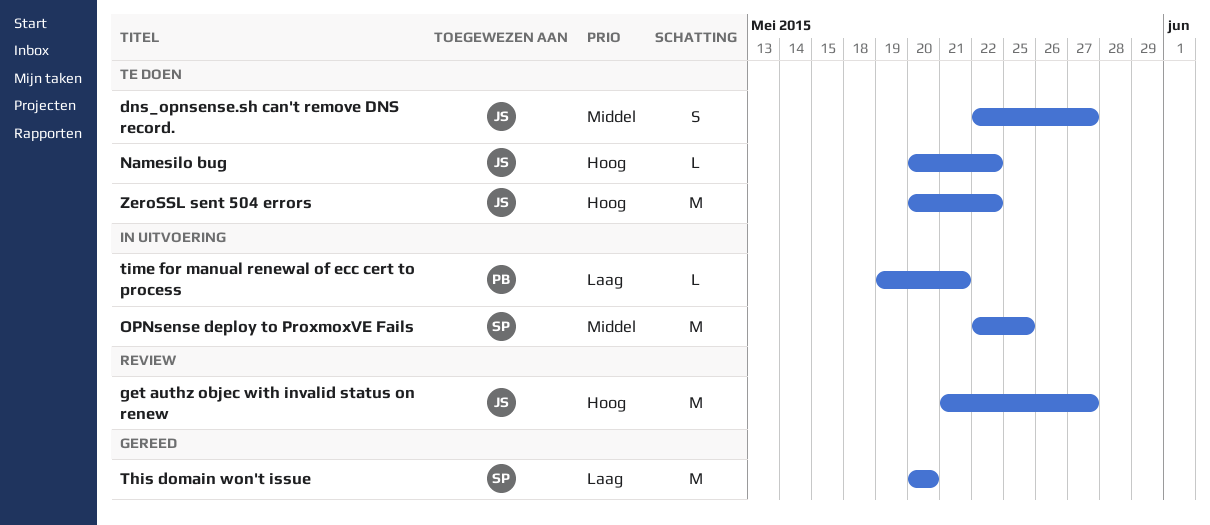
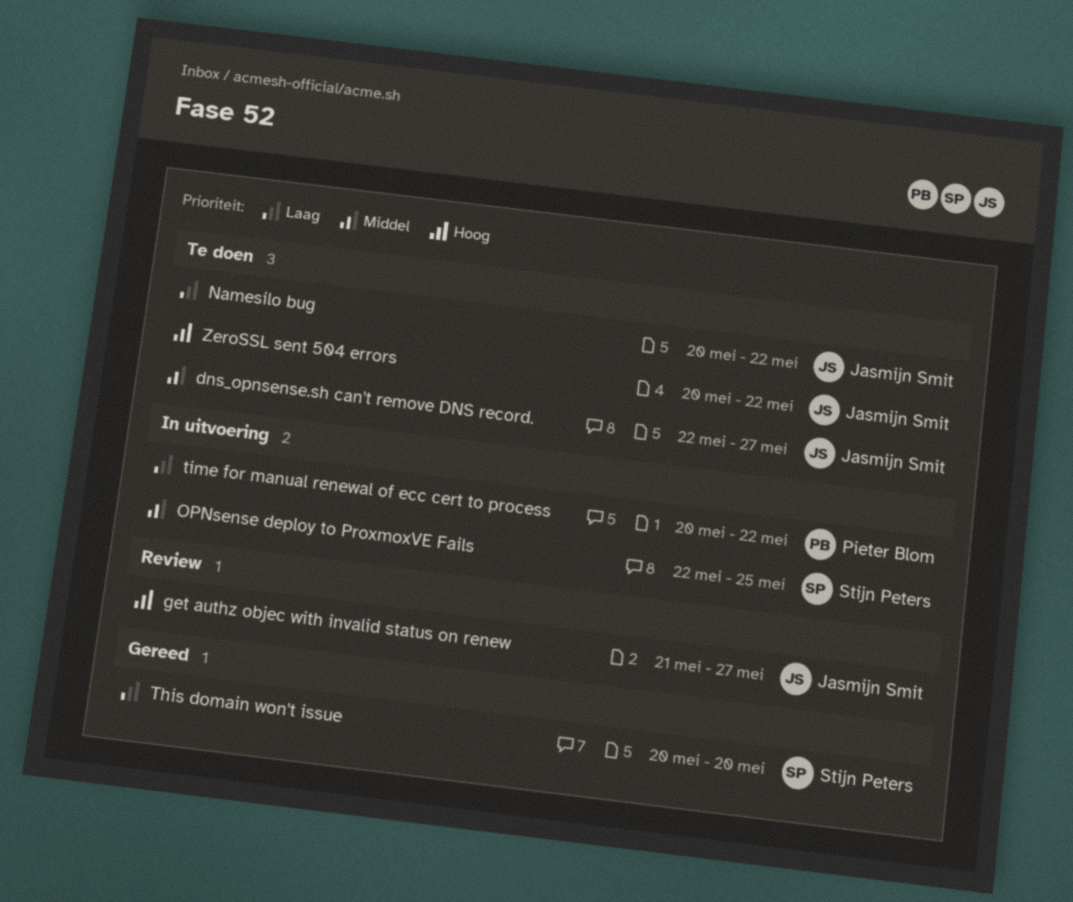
Namesilo bug, priority: Hoog -> Laag
time for manual renewal of ecc cert to process, start: May 19 -> May 20
time for manual renewal of ecc cert to process, due: May 21 -> May 22

